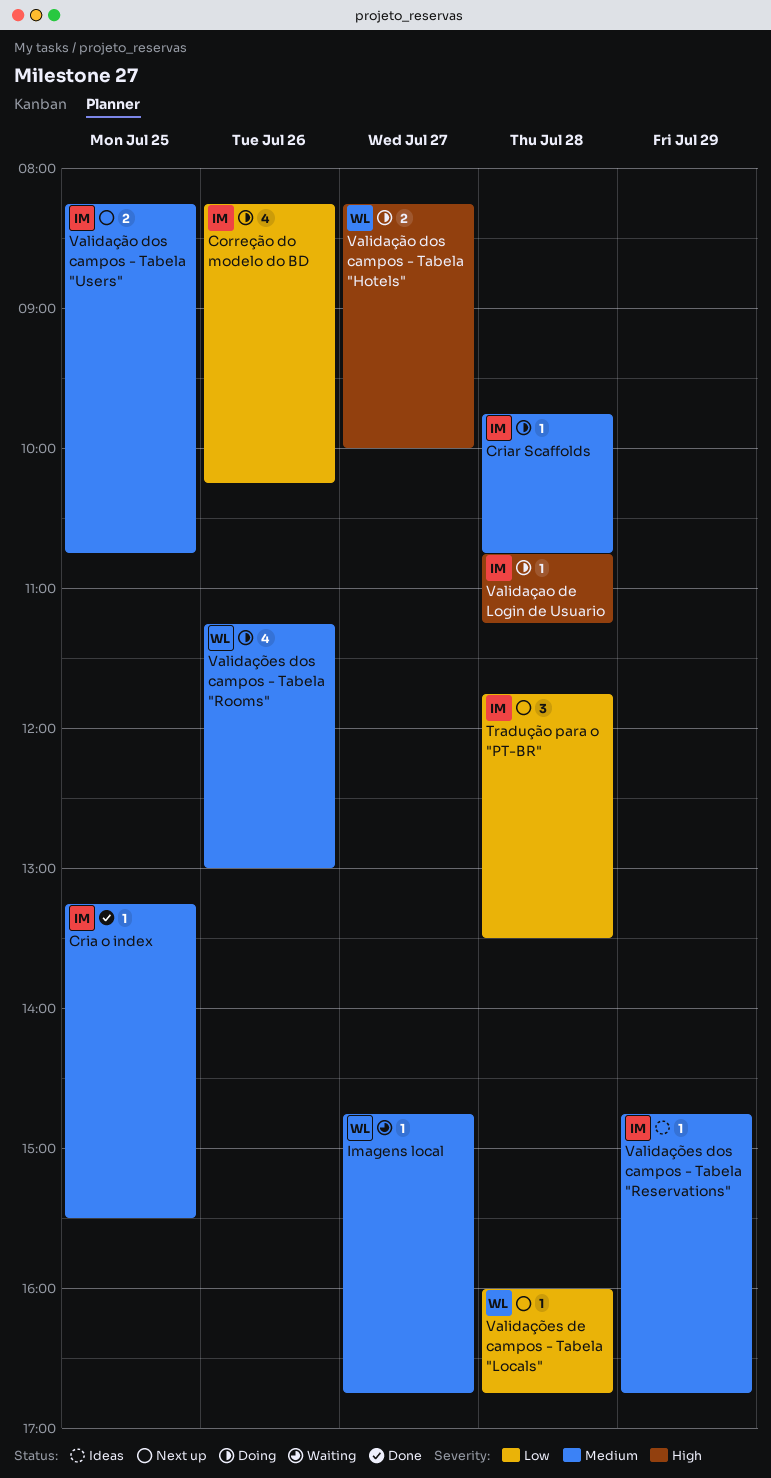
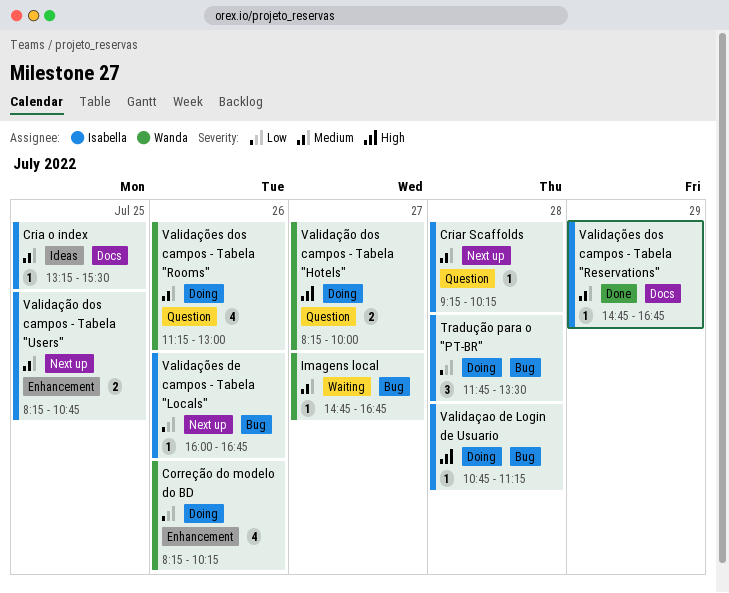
Correção do modelo do BD, owner: Isabella -> Wanda
Cria o index, status: Done -> Ideas
Criar Scaffolds, status: Doing -> Next up
Criar Scaffolds, begins: 09:45 -> 09:15
Criar Scaffolds, ends: 10:45 -> 10:15
Tradução para o "PT-BR", status: Next up -> Doing
Validações de campos - Tabela "Locals", owner: Wanda -> Isabella
Validações de campos - Tabela "Locals", day: Jul 28 -> Jul 26
Validações dos campos - Tabela "Reservations", status: Ideas -> Done

